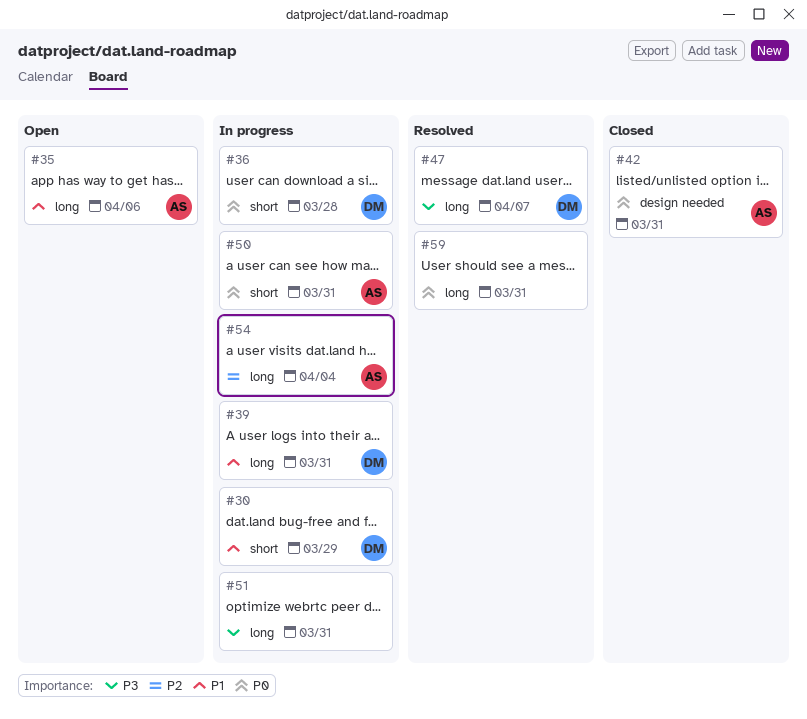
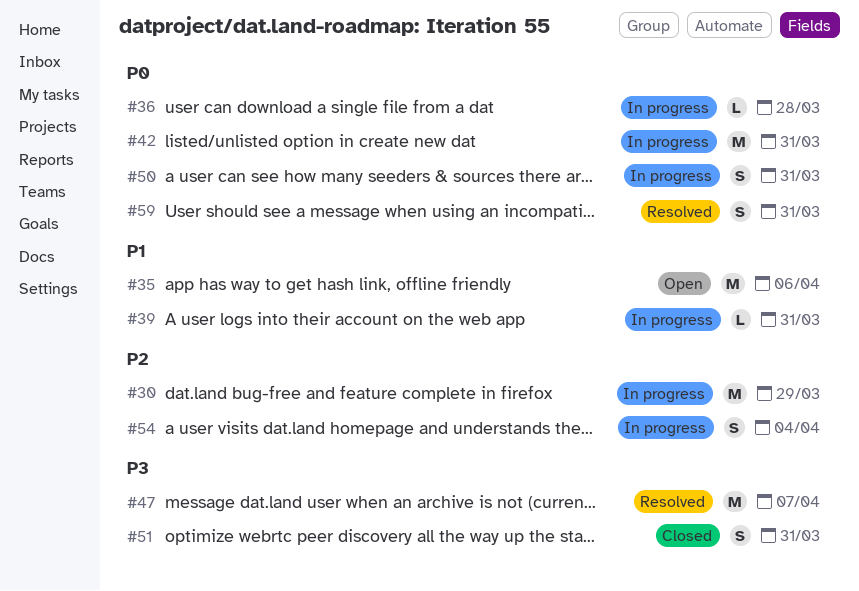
#30, priority: P1 -> P2
#42, status: Closed -> In progress
#51, status: In progress -> Closed

